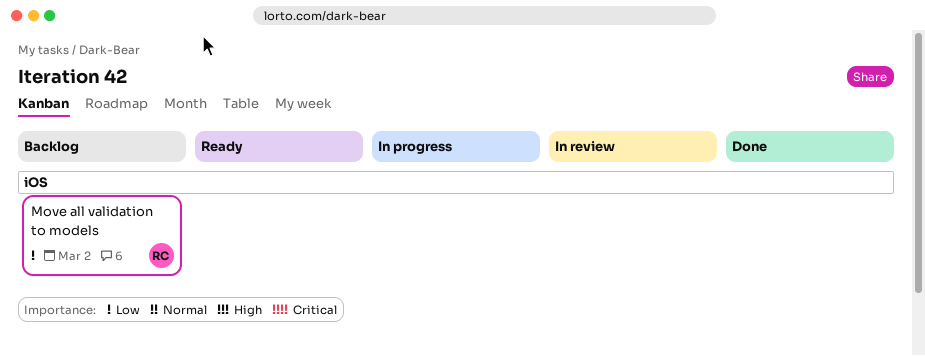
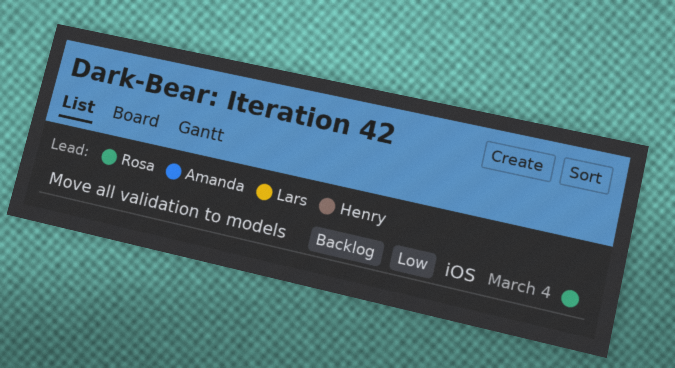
Move all validation to models, due: Mar 2 -> Mar 4

